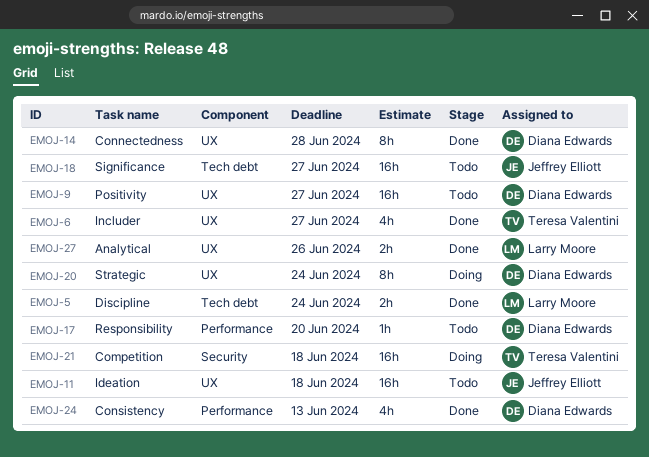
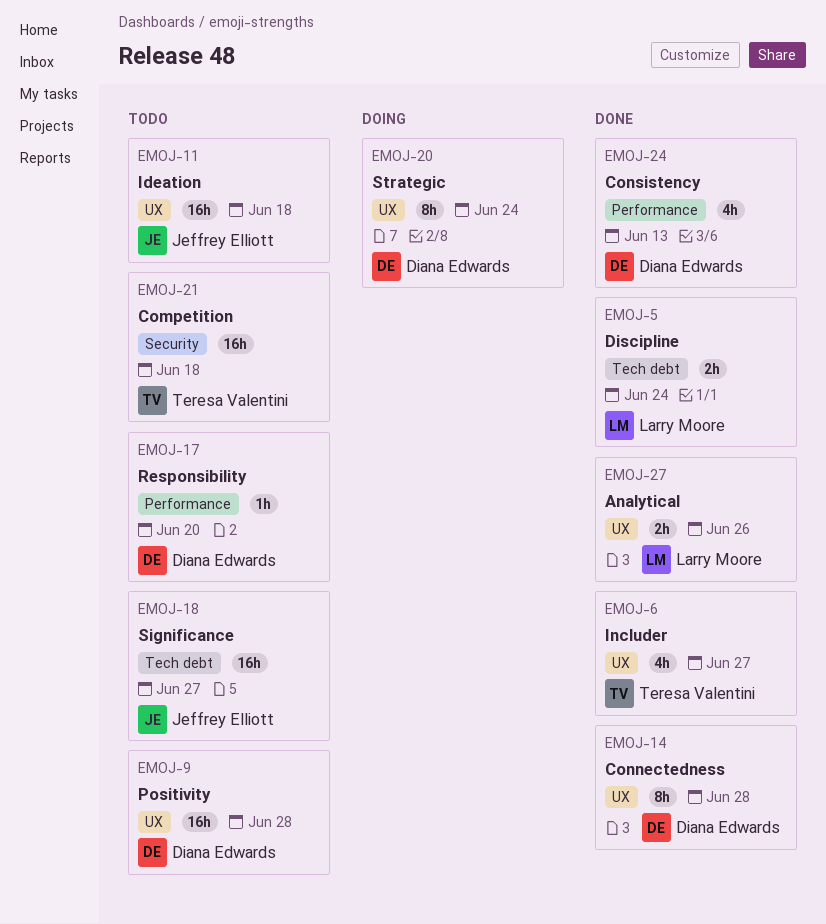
EMOJ-9, due: Jun 27 -> Jun 28
EMOJ-21, status: Doing -> Todo

